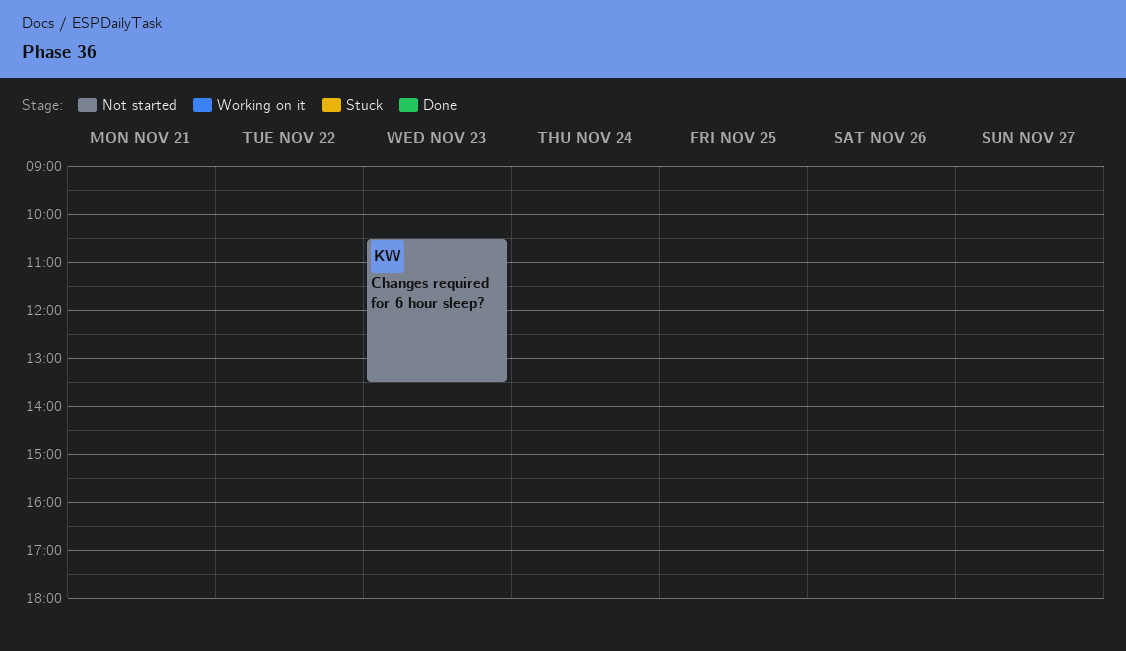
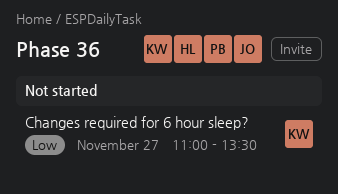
Changes required for 6 hour sleep?, day: Nov 23 -> Nov 27
Changes required for 6 hour sleep?, begins: 10:30 -> 11:00

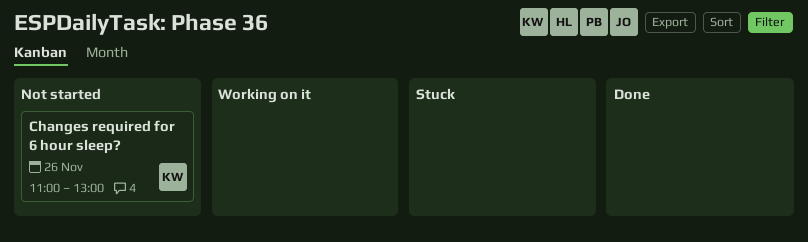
Changes required for 6 hour sleep?, day: Nov 27 -> Nov 26
Changes required for 6 hour sleep?, ends: 13:30 -> 13:00

